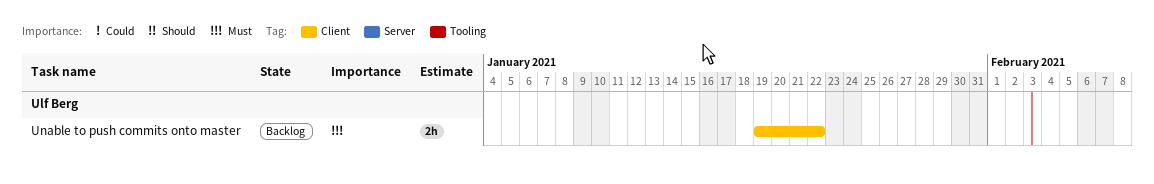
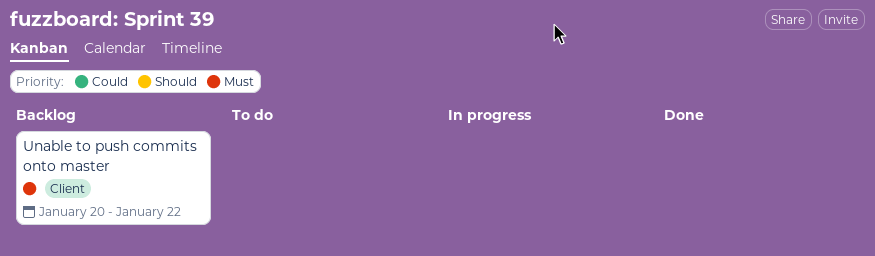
Unable to push commits onto master, start: Jan 19 -> Jan 20

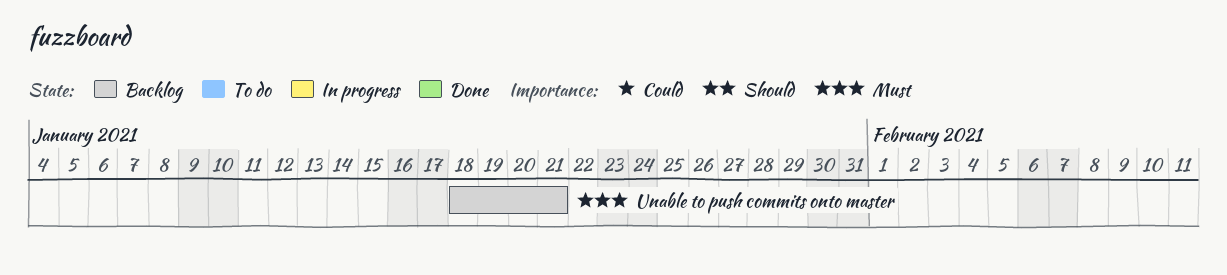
Unable to push commits onto master, start: Jan 20 -> Jan 18
Unable to push commits onto master, due: Jan 22 -> Jan 21

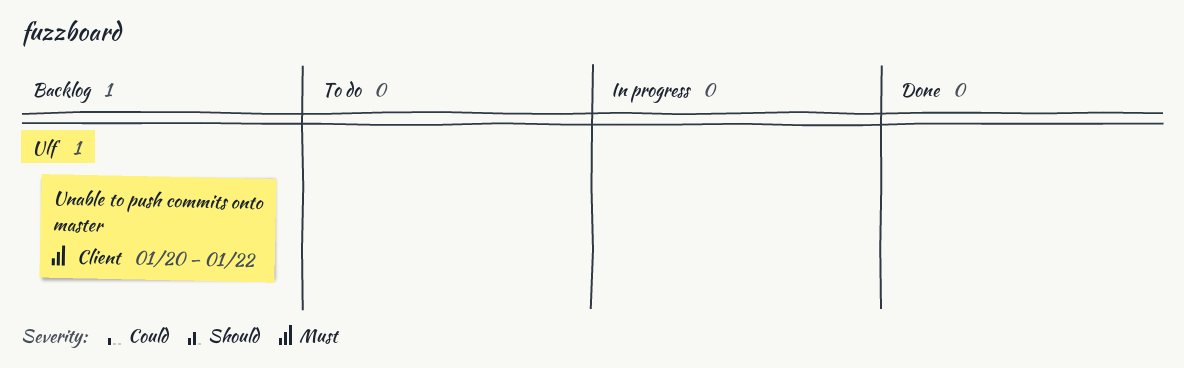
Unable to push commits onto master, start: Jan 18 -> Jan 20
Unable to push commits onto master, due: Jan 21 -> Jan 22

